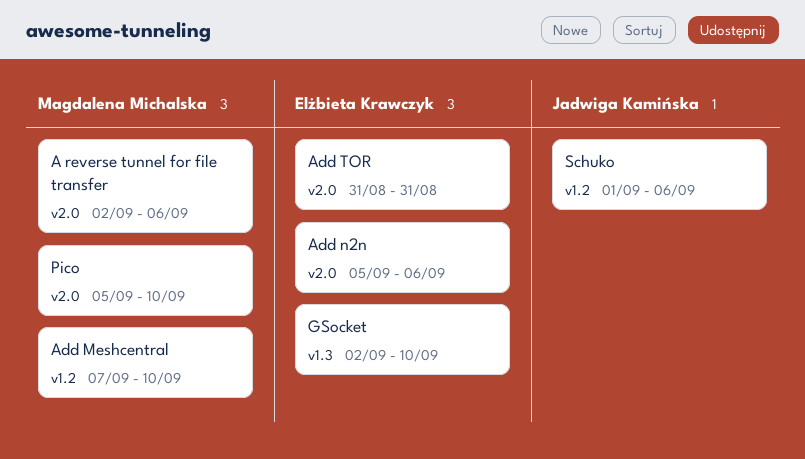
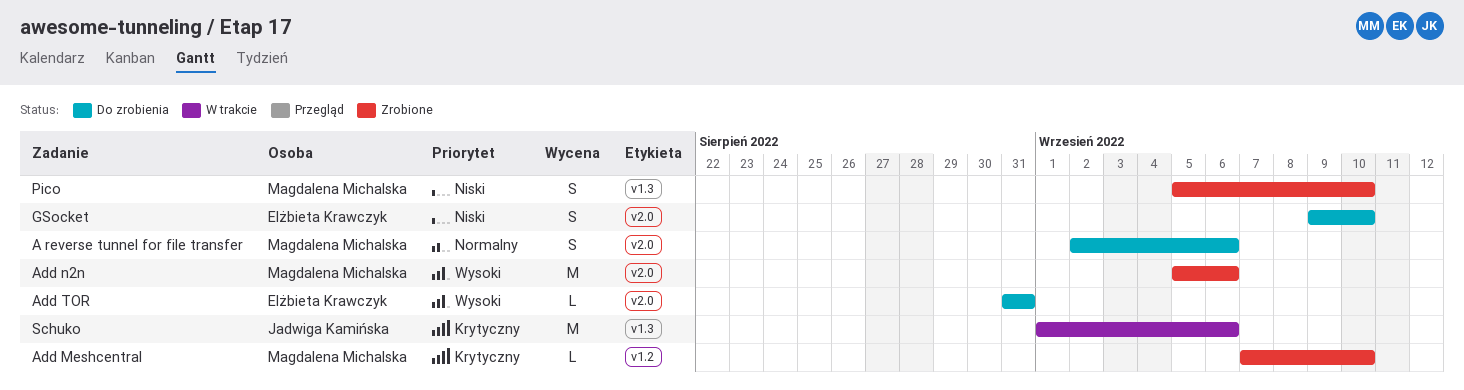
Add n2n, owner: Elżbieta Krawczyk -> Magdalena Michalska
GSocket, label: v1.3 -> v2.0
GSocket, start: Sep 2 -> Sep 9
Pico, label: v2.0 -> v1.3
Schuko, label: v1.2 -> v1.3

